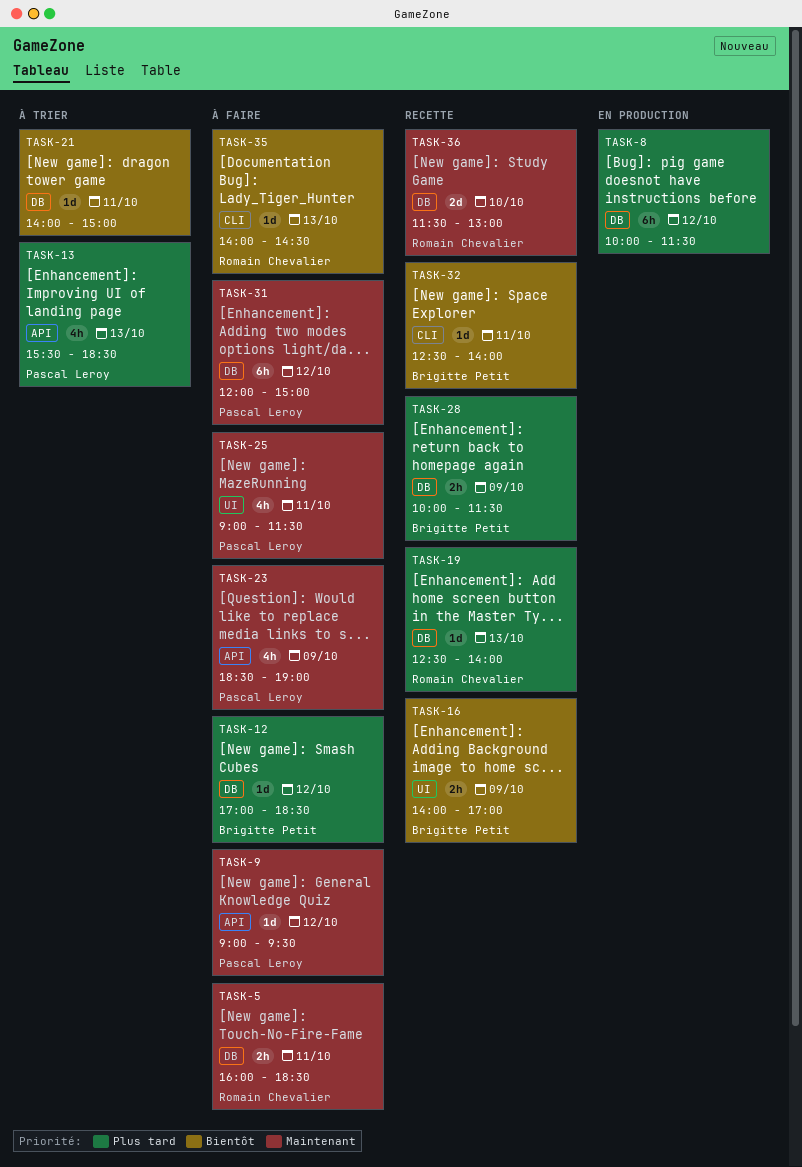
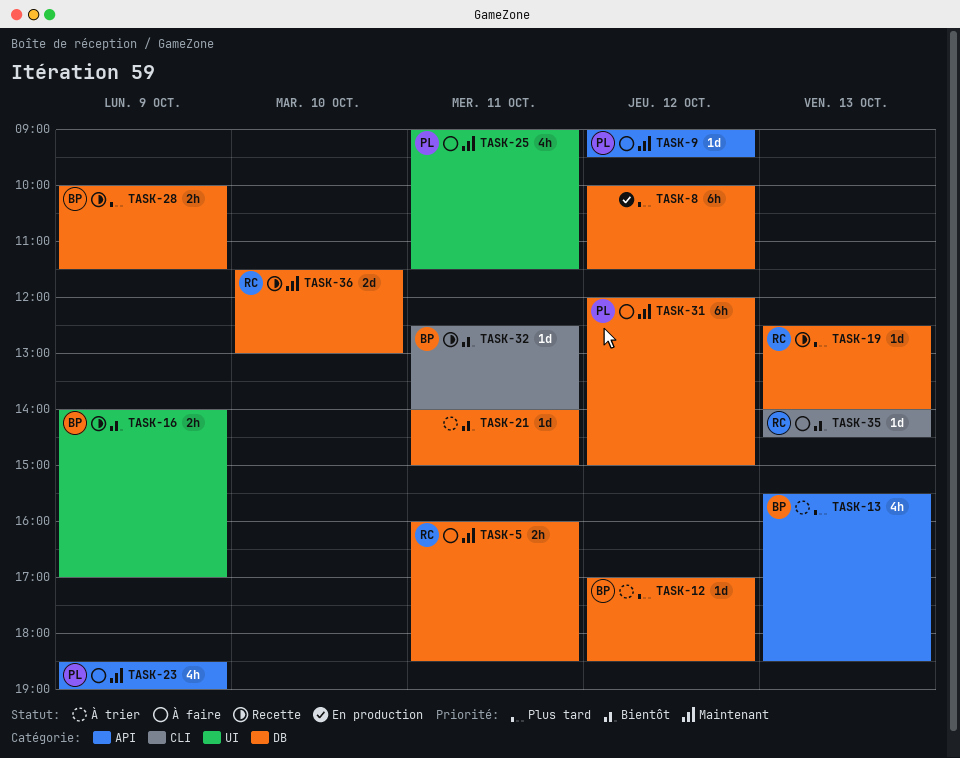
TASK-12, status: À faire -> À trier
TASK-13, owner: Pascal Leroy -> Brigitte Petit

